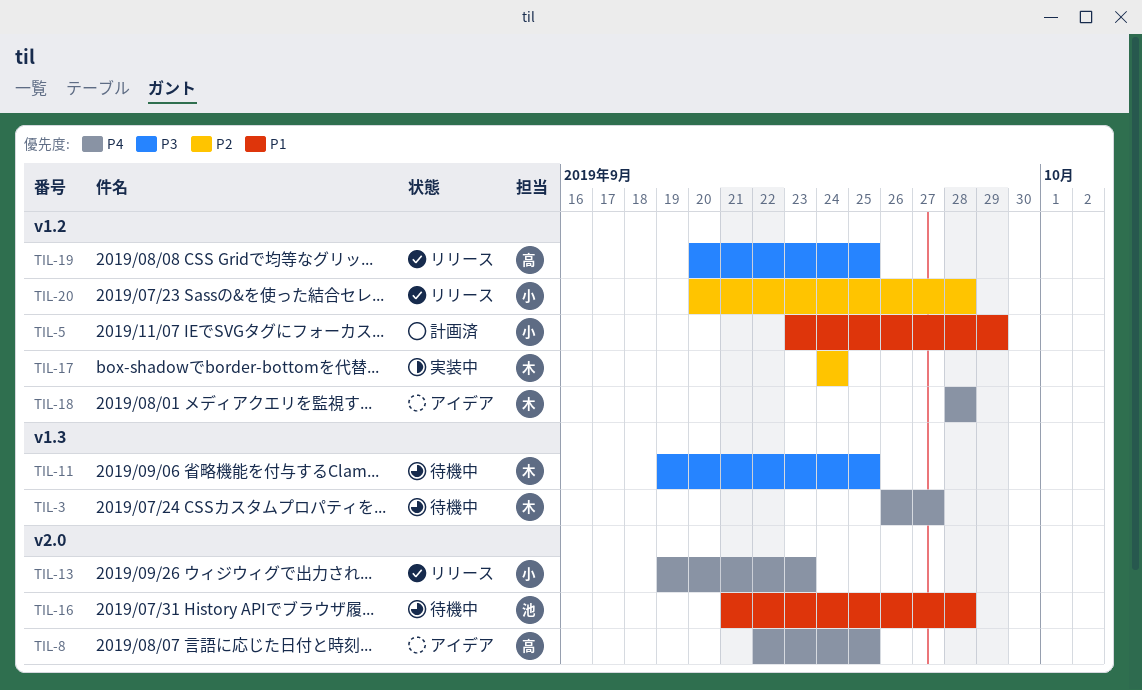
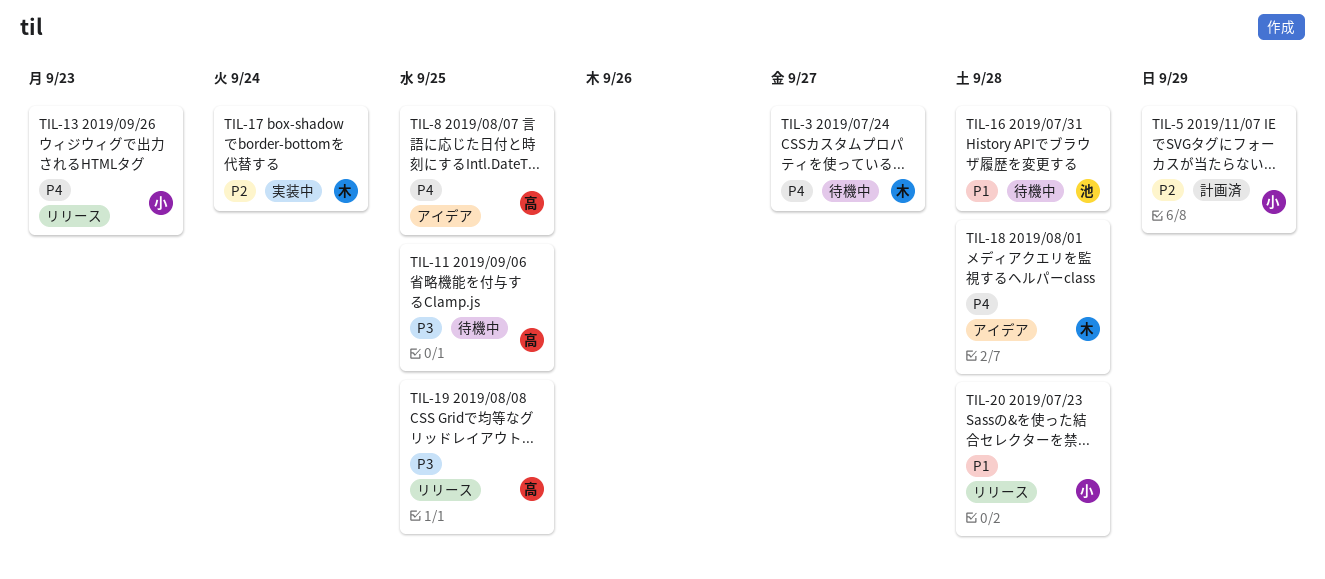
TIL-5, priority: P1 -> P2
TIL-11, owner: 木 -> 高
TIL-20, priority: P2 -> P1

